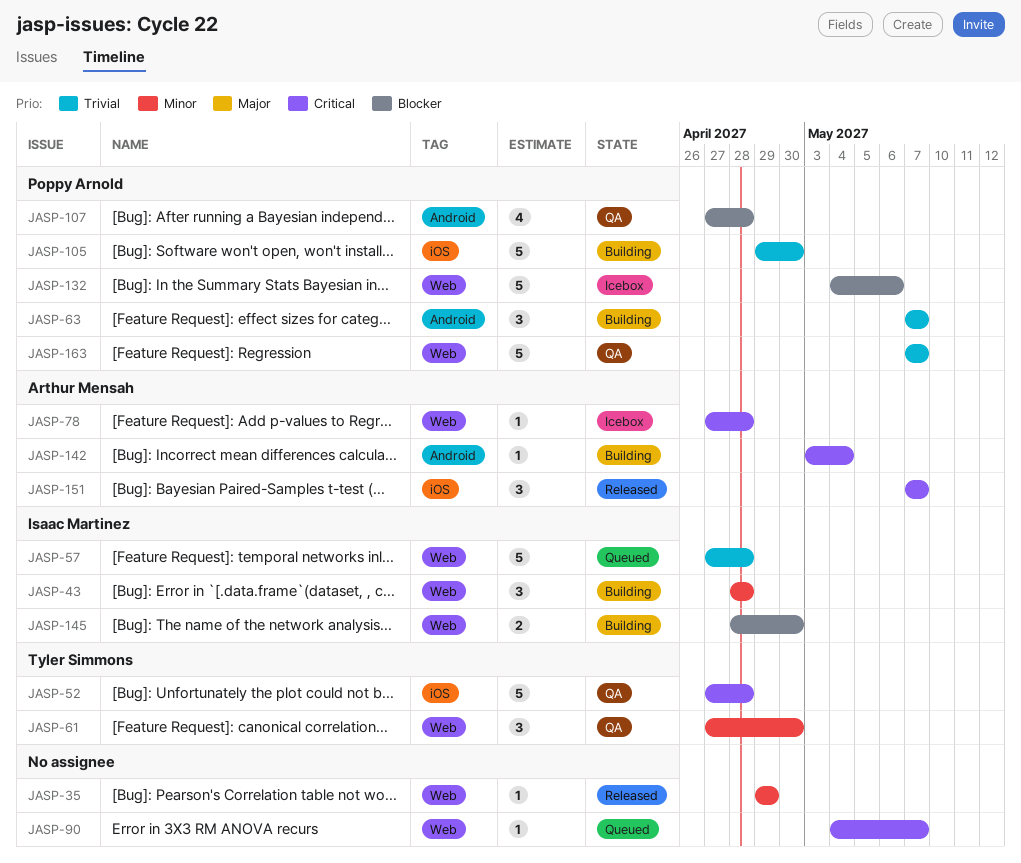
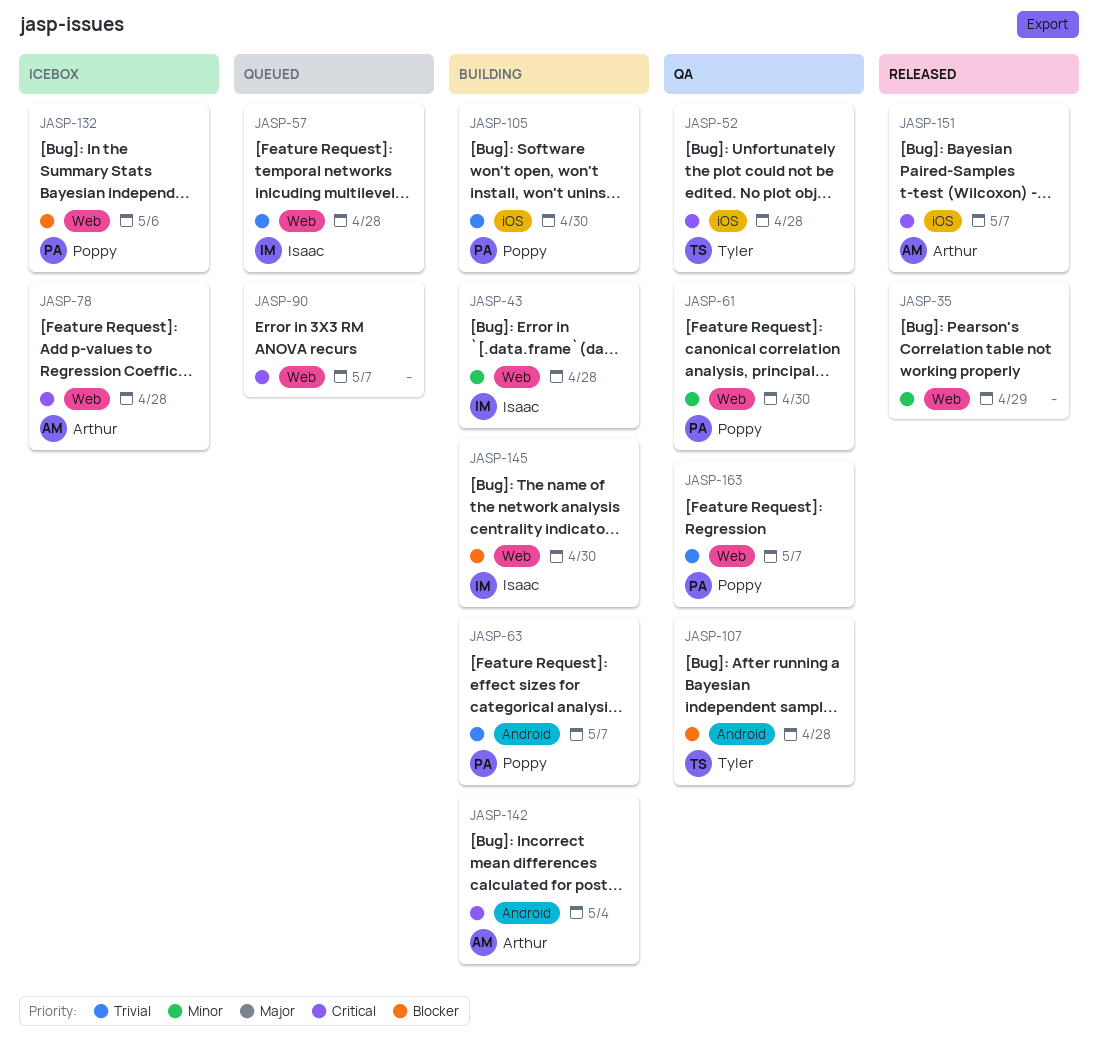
JASP-61, owner: Tyler Simmons -> Poppy Arnold
JASP-107, owner: Poppy Arnold -> Tyler Simmons

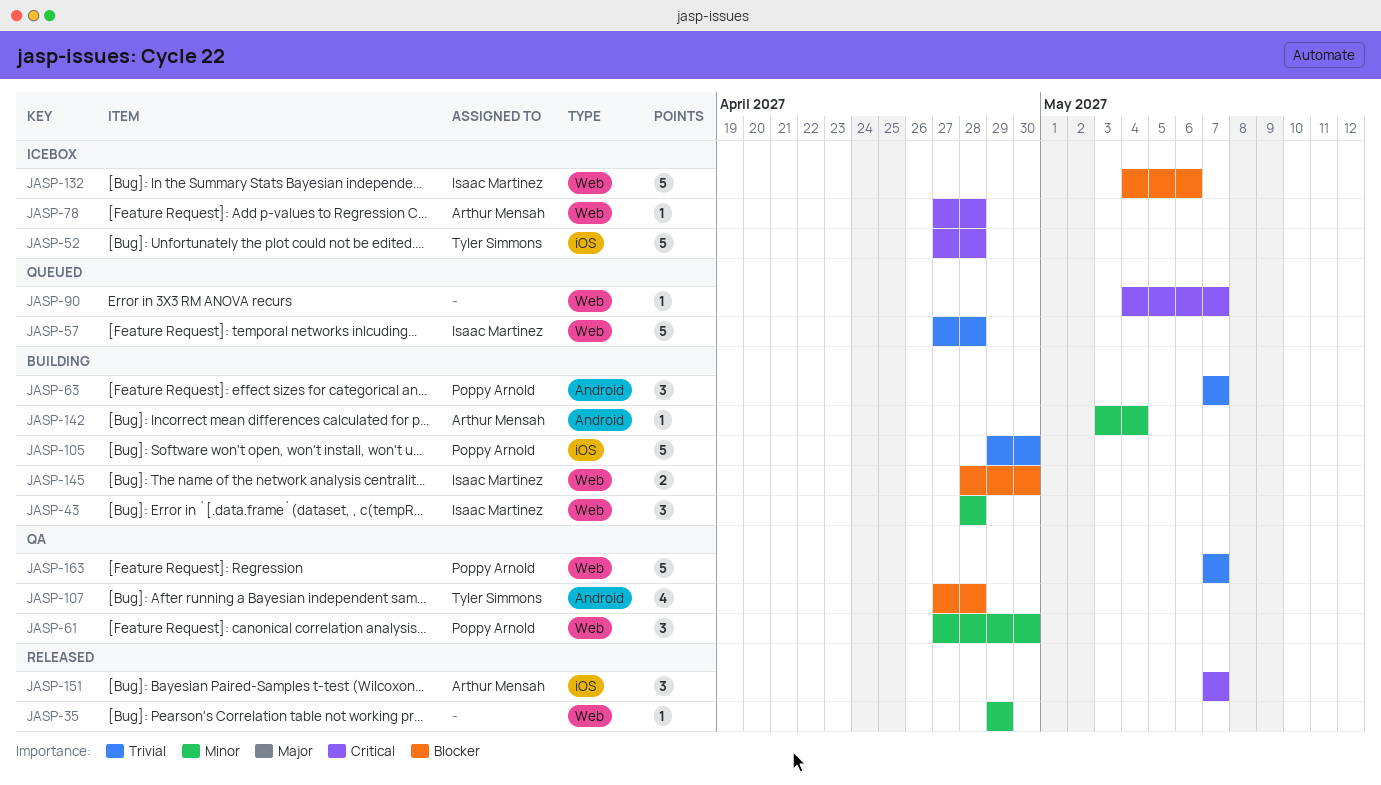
JASP-52, status: QA -> Icebox
JASP-132, owner: Poppy Arnold -> Isaac Martinez
JASP-142, priority: Critical -> Minor

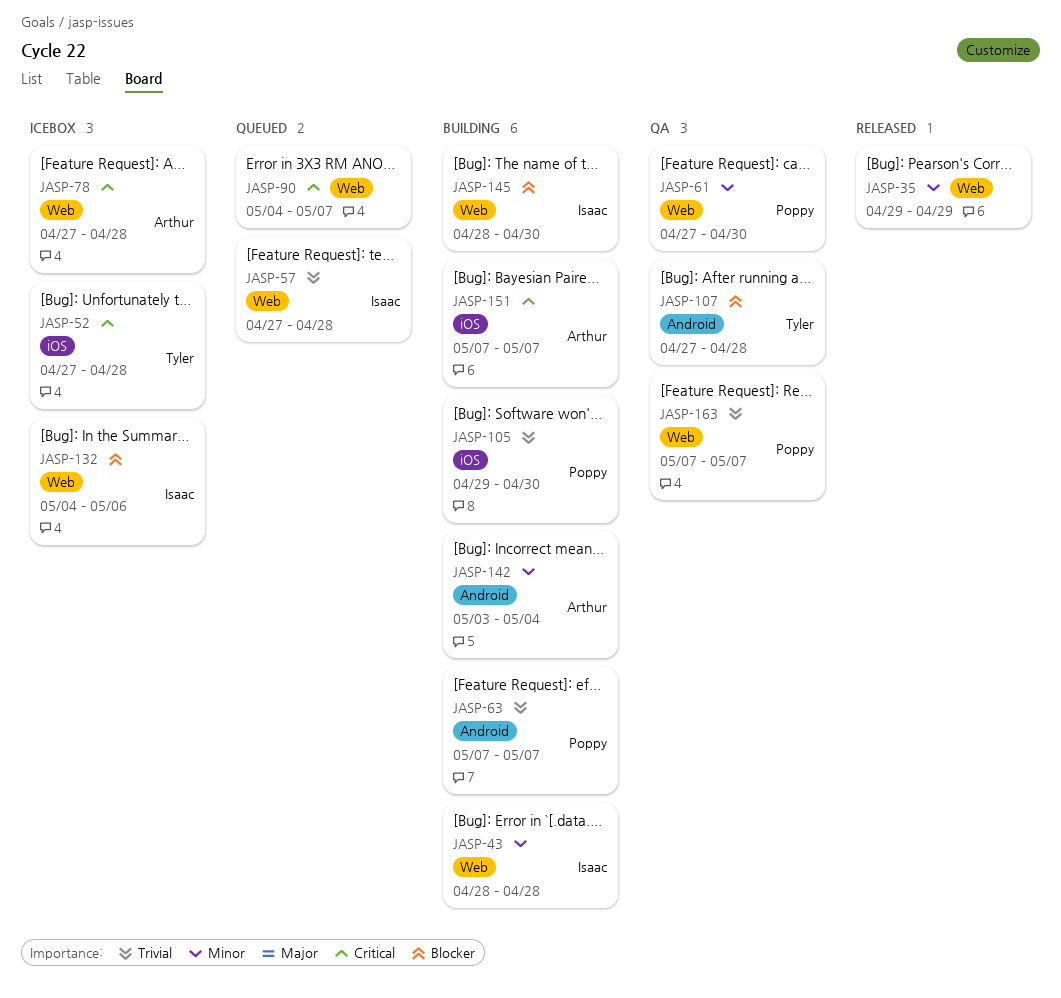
JASP-151, status: Released -> Building

